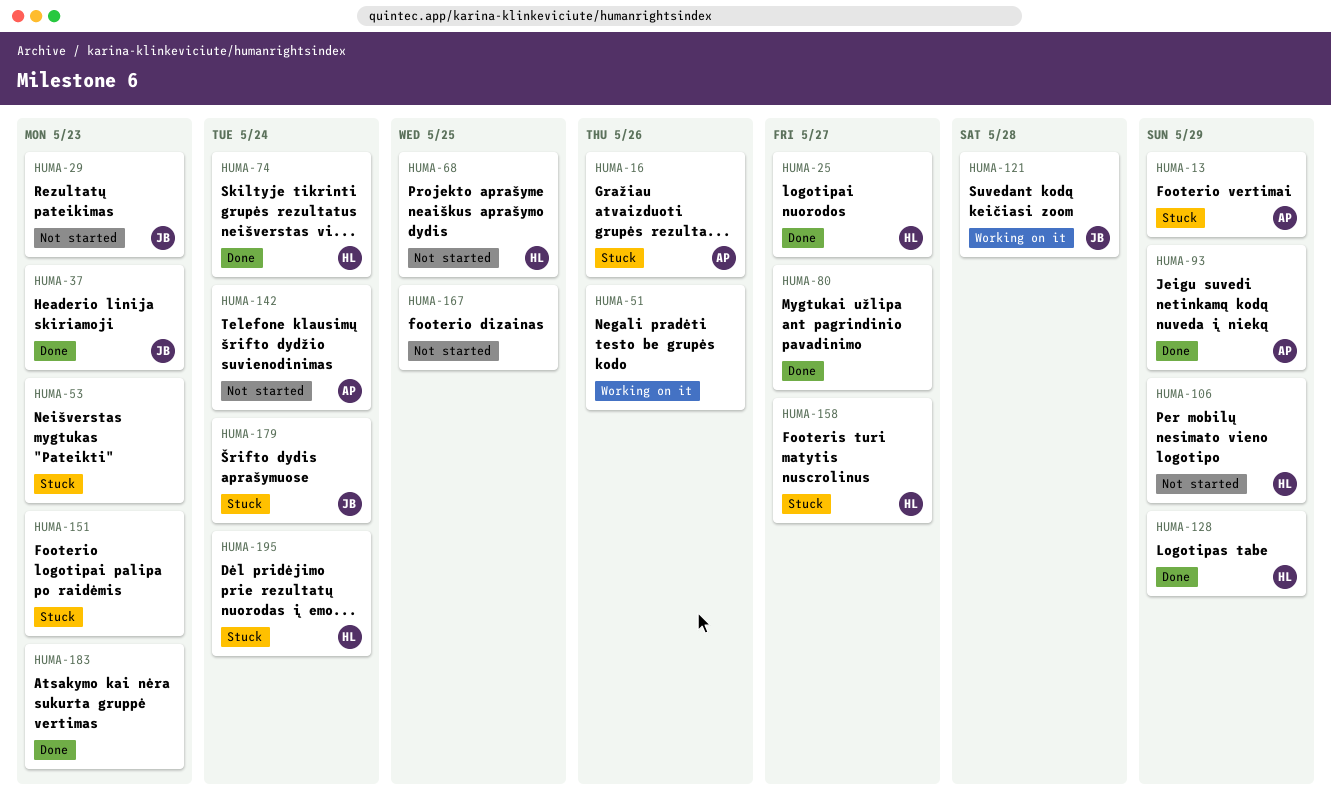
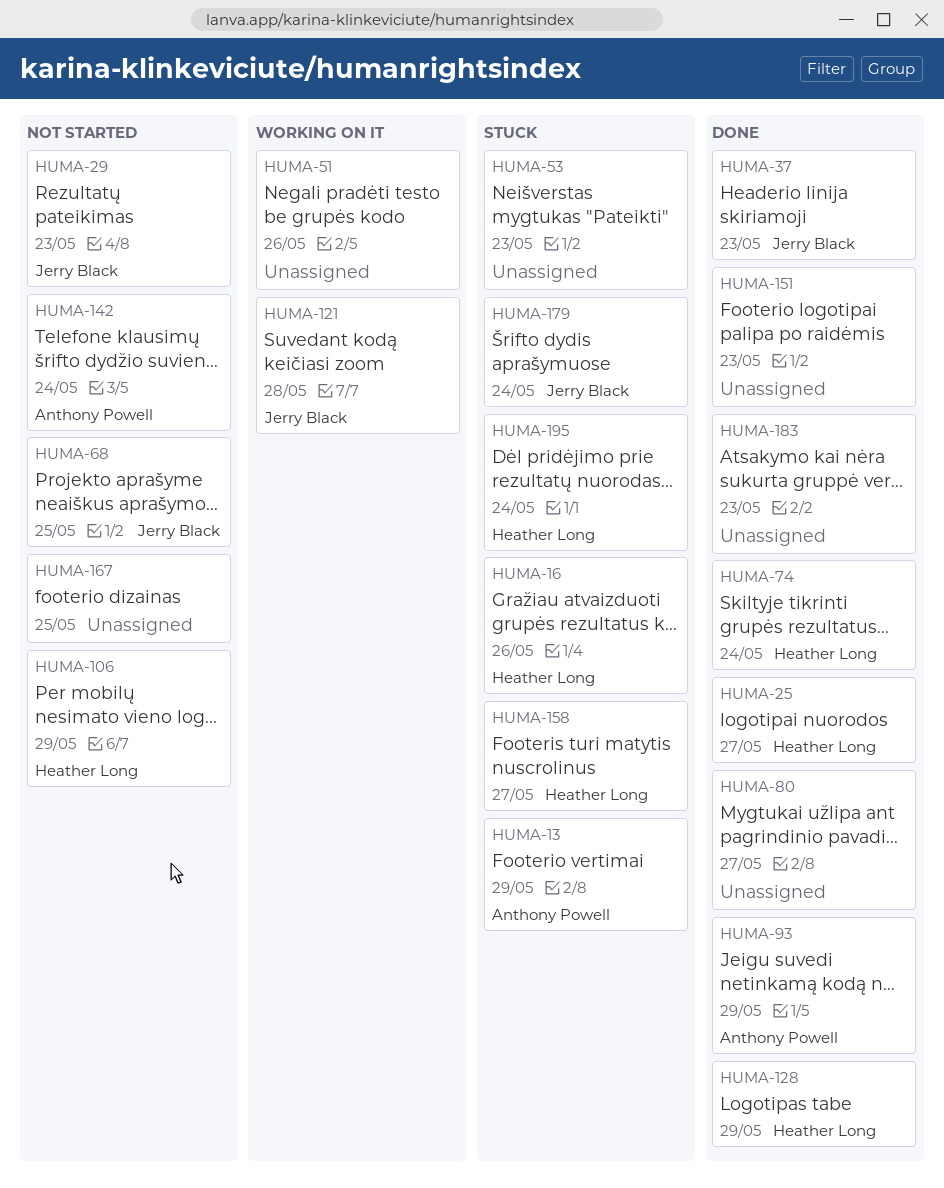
HUMA-16, owner: Anthony Powell -> Heather Long
HUMA-68, owner: Heather Long -> Jerry Black
HUMA-151, status: Stuck -> Done

